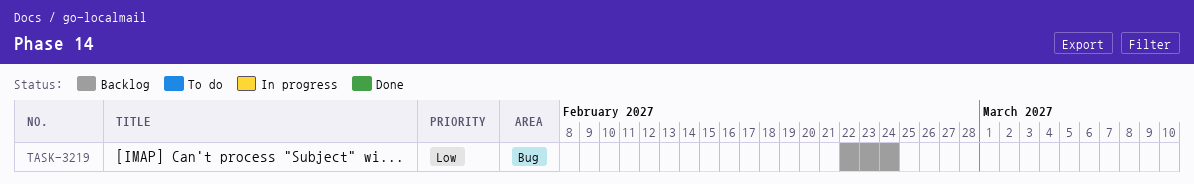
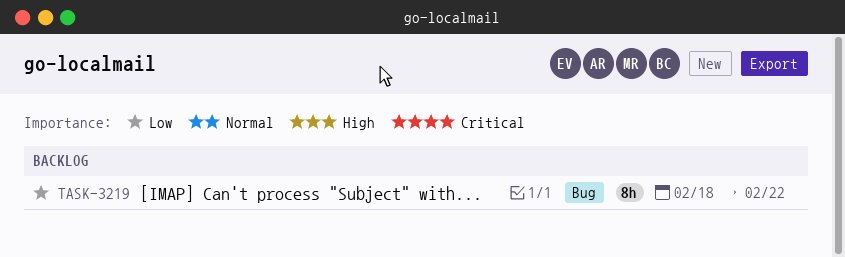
TASK-3219, start: Feb 22 -> Feb 18
TASK-3219, due: Feb 24 -> Feb 22

